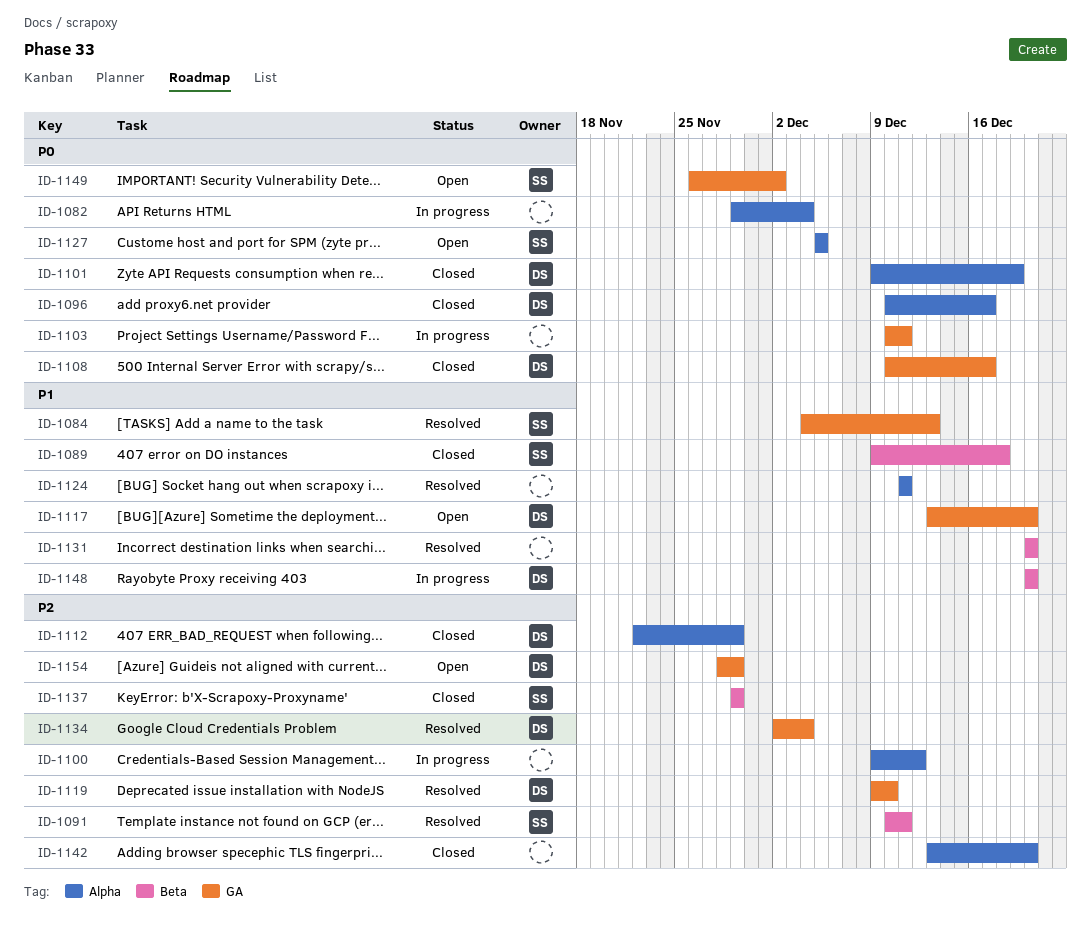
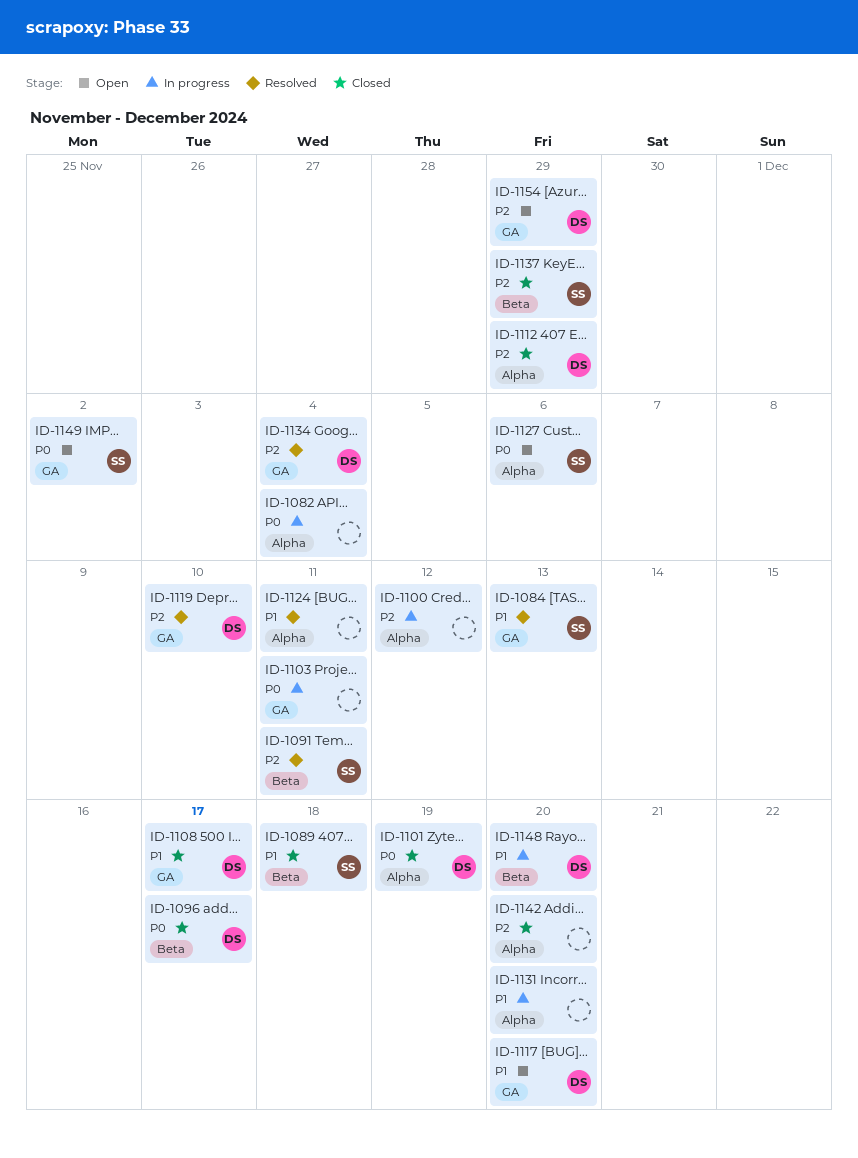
ID-1096, label: Alpha -> Beta
ID-1108, priority: P0 -> P1
ID-1127, due: Dec 5 -> Dec 6
ID-1131, status: Resolved -> In progress
ID-1131, label: Beta -> Alpha

